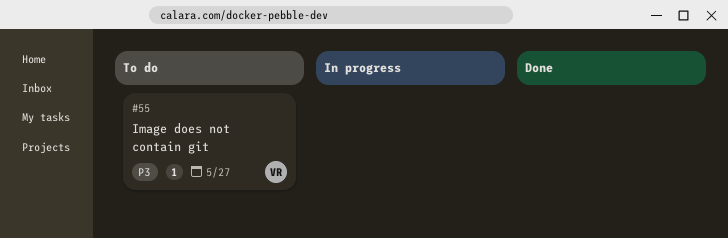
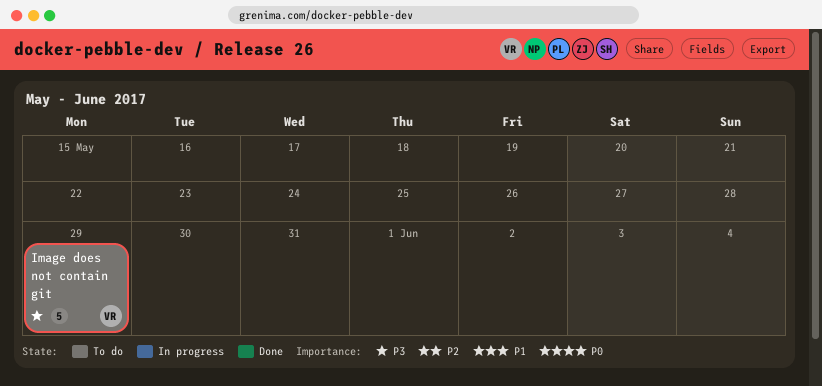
Image does not contain git, estimate: 1 -> 5
Image does not contain git, due: May 27 -> May 29

